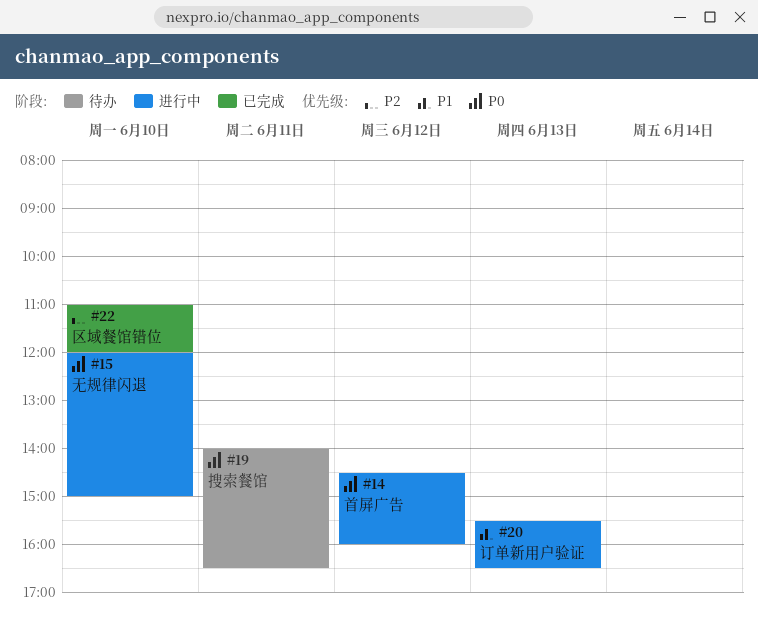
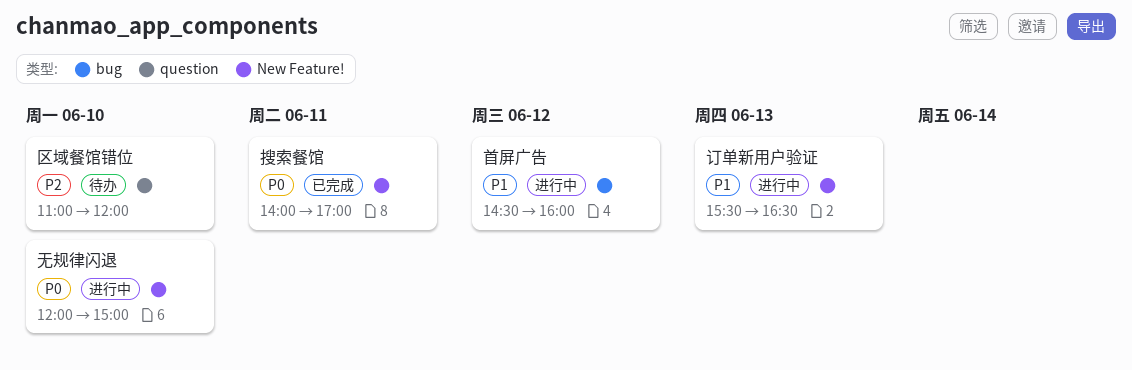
区域餐馆错位, status: 已完成 -> 待办
搜索餐馆, status: 待办 -> 已完成
搜索餐馆, ends: 16:30 -> 17:00
首屏广告, priority: P0 -> P1

